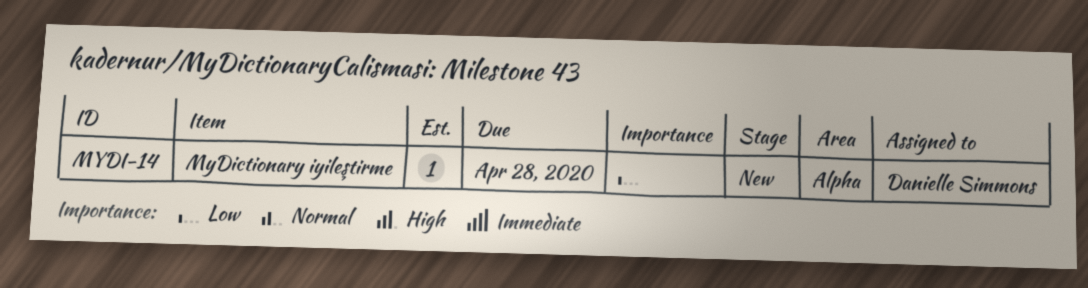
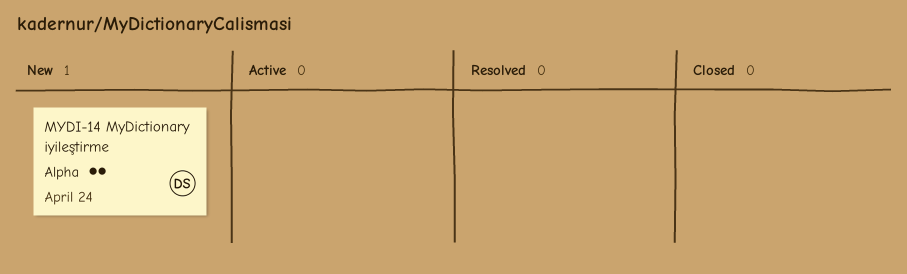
MYDI-14, estimate: 1 -> 2
MYDI-14, due: Apr 28 -> Apr 24

